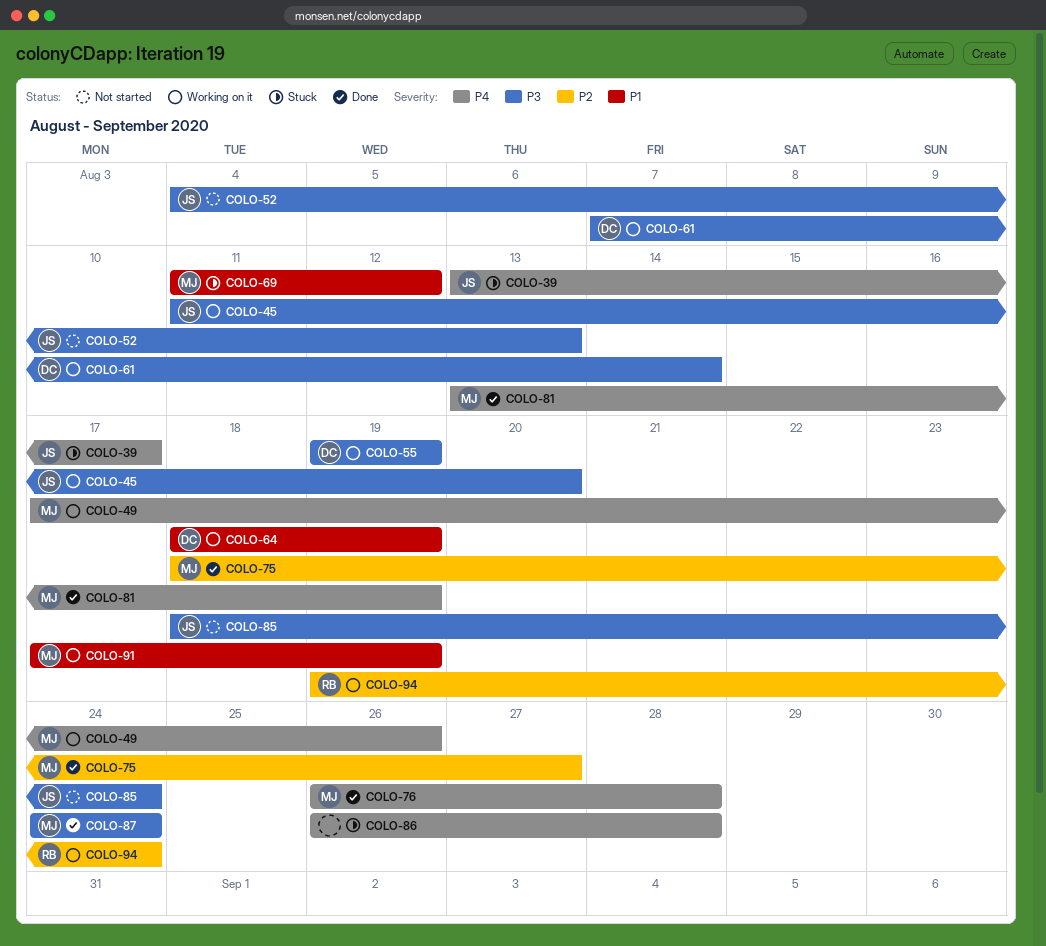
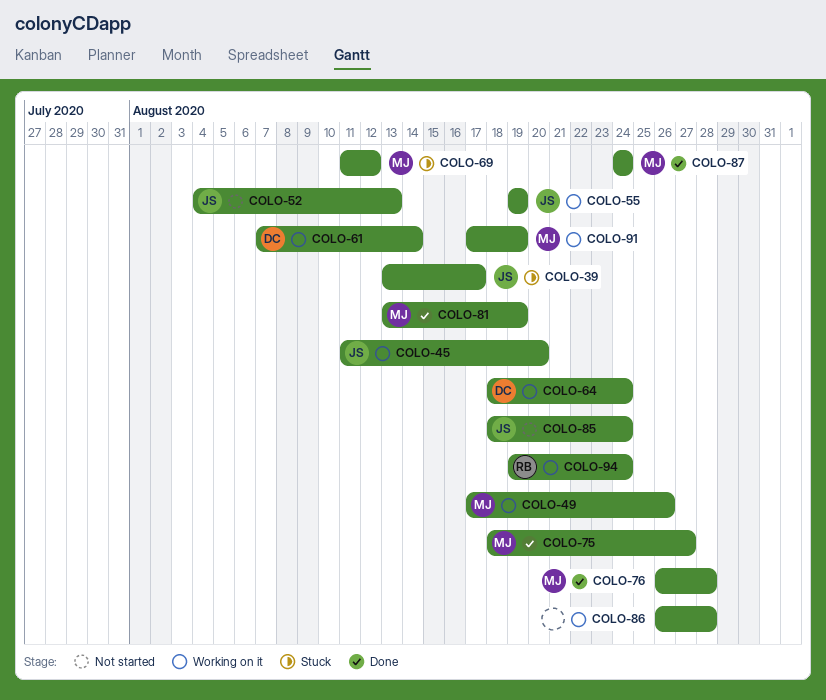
COLO-55, owner: DC -> JS
COLO-64, due: Aug 19 -> Aug 24
COLO-86, status: Stuck -> Working on it

